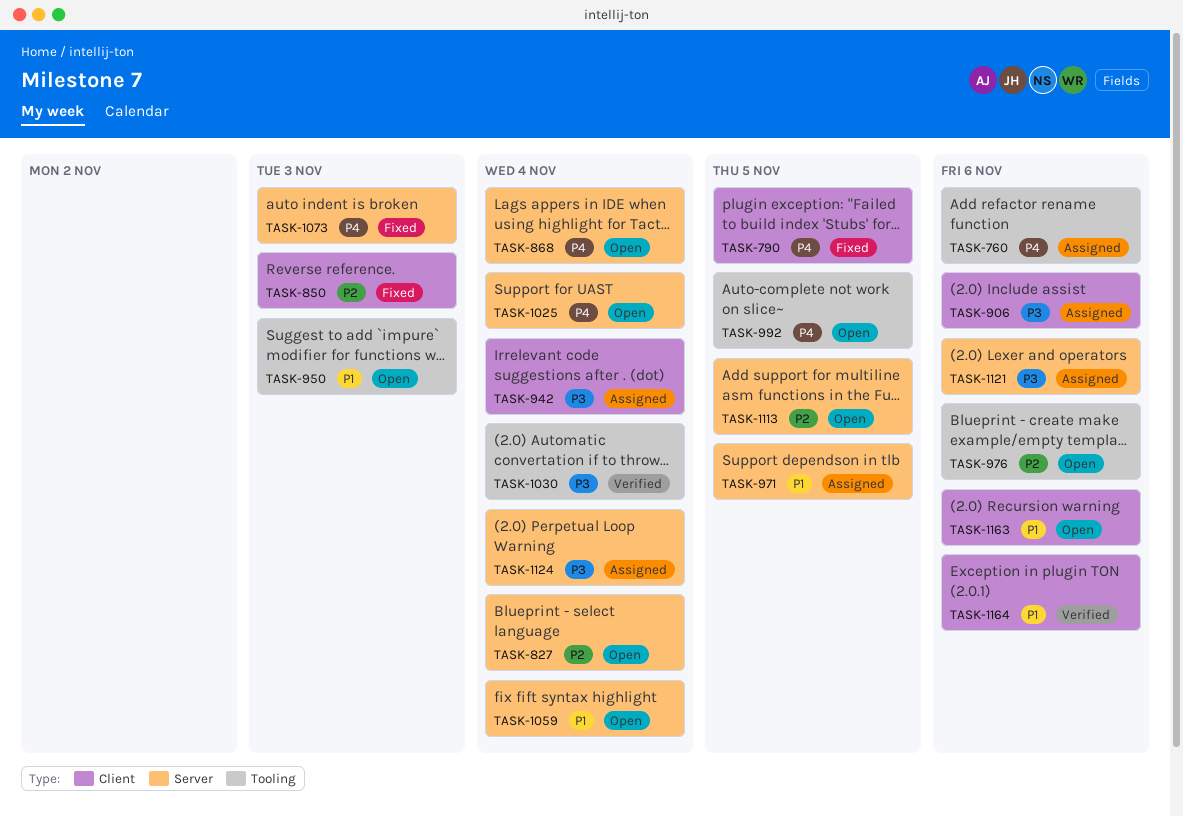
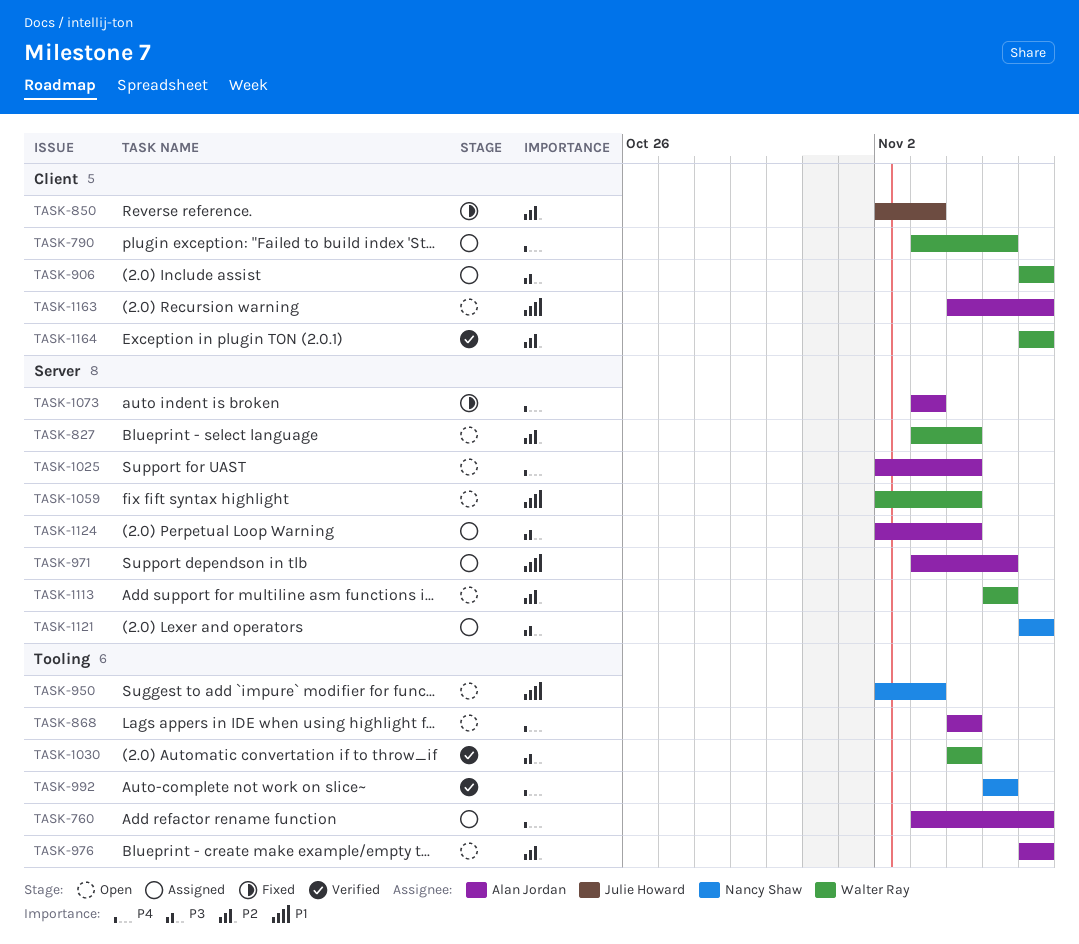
TASK-790, status: Fixed -> Assigned
TASK-868, label: Server -> Tooling
TASK-942: present -> none
TASK-992, status: Open -> Verified
TASK-1164, priority: P1 -> P2

